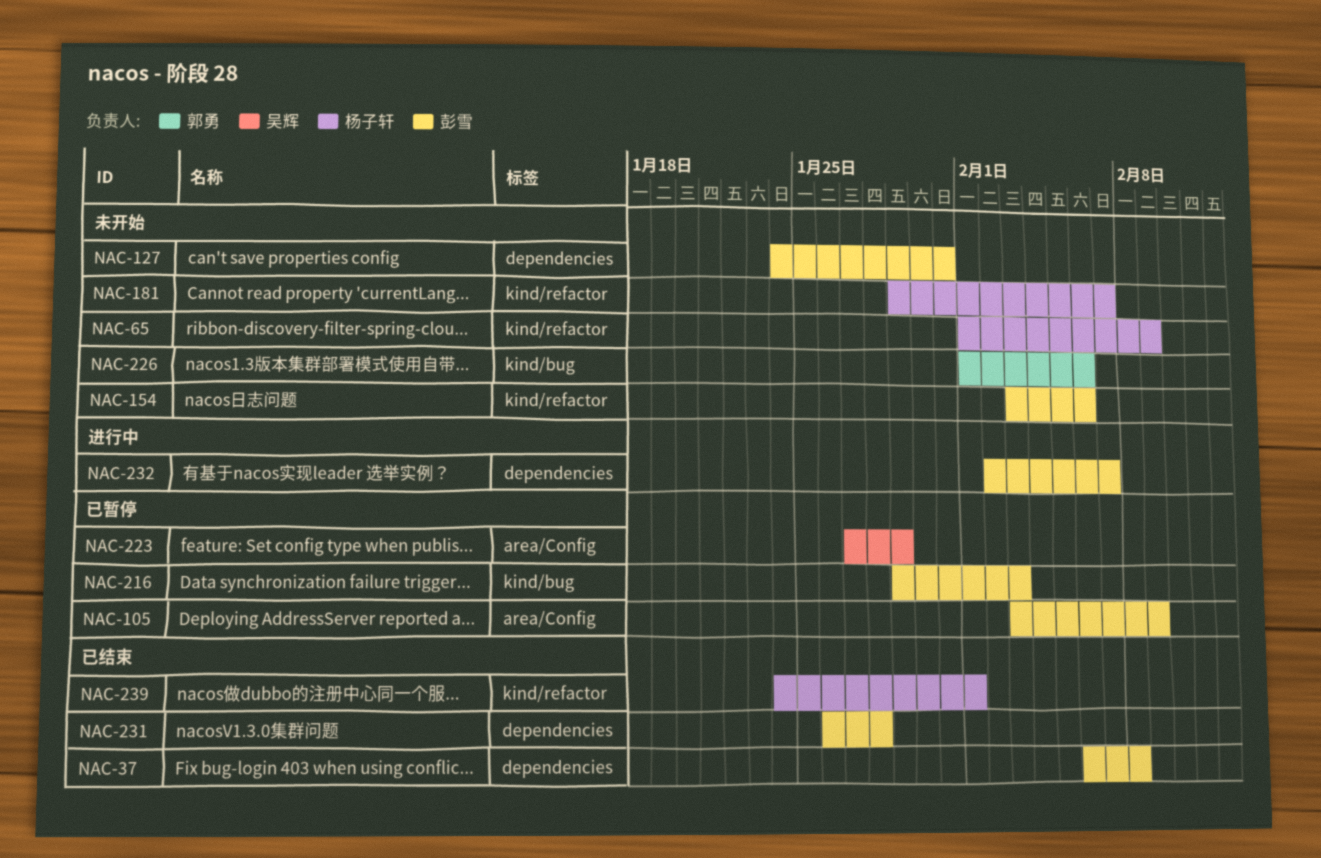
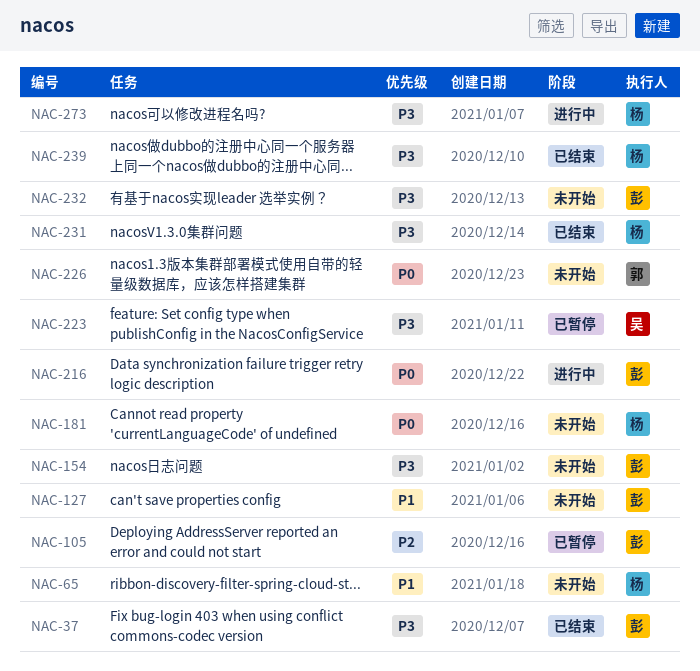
NAC-216, status: 已暂停 -> 进行中
NAC-231, owner: 彭雪 -> 杨子轩
NAC-232, status: 进行中 -> 未开始
NAC-273: none -> present

